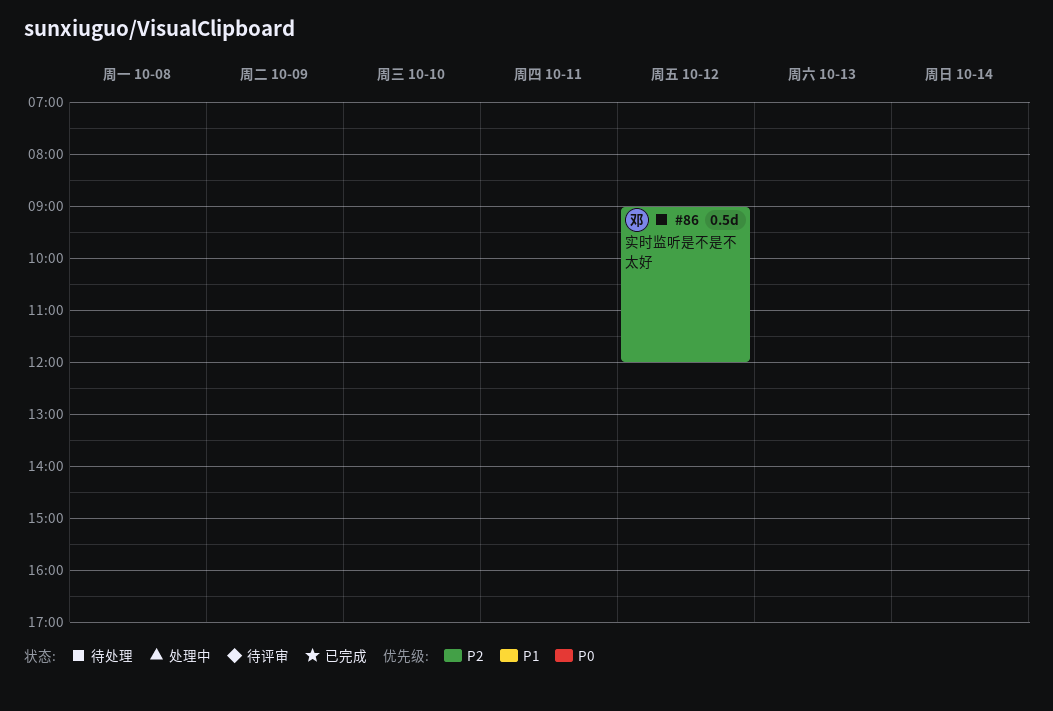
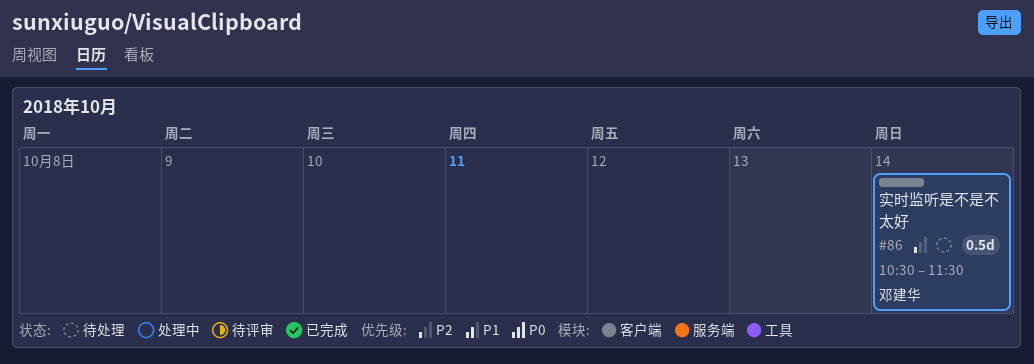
#86, day: Oct 12 -> Oct 14
#86, begins: 09:00 -> 10:30
#86, ends: 12:00 -> 11:30

